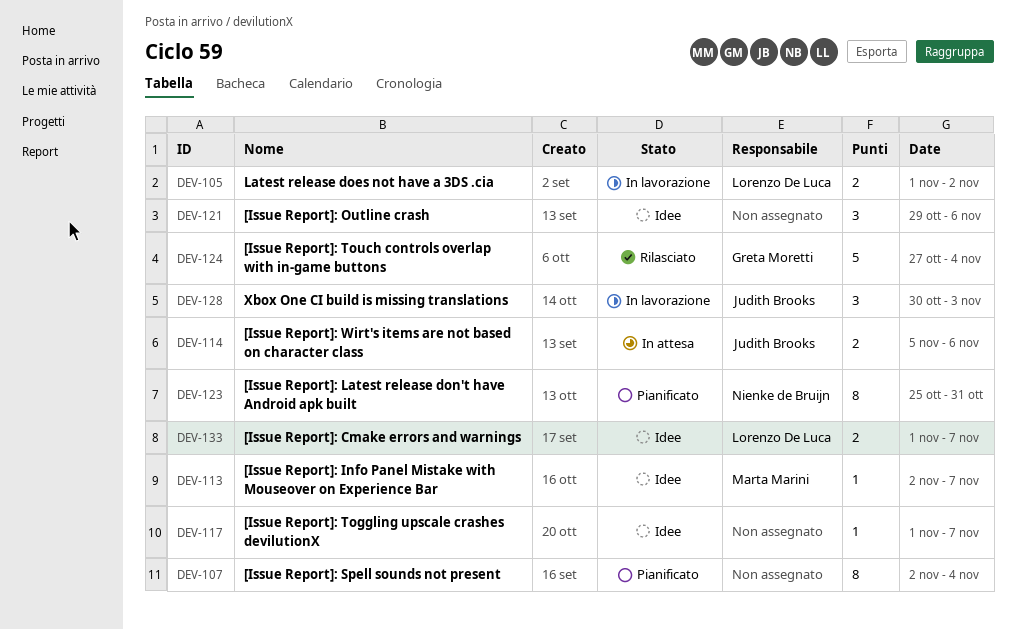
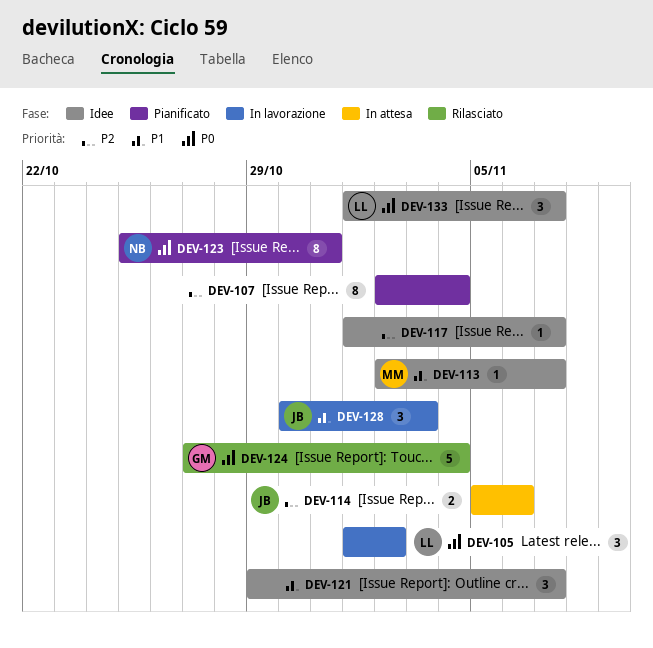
DEV-105, estimate: 2 -> 3
DEV-121, due: Nov 6 -> Nov 7
DEV-133, estimate: 2 -> 3

